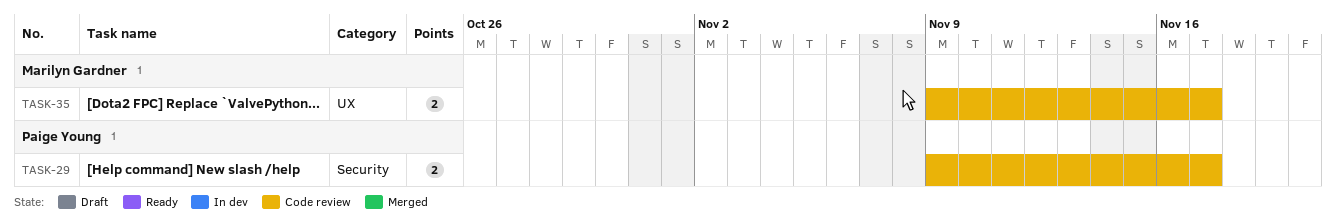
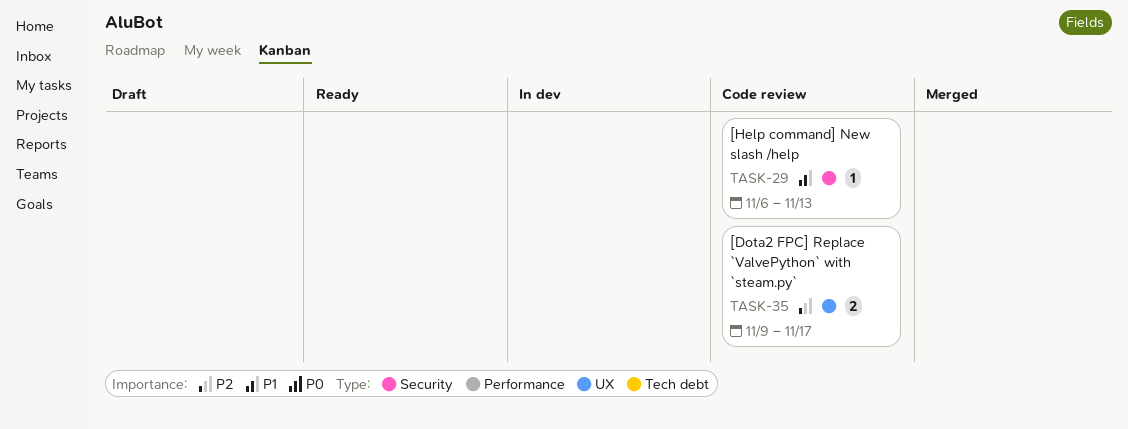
TASK-29, estimate: 2 -> 1
TASK-29, start: Nov 9 -> Nov 6
TASK-29, due: Nov 17 -> Nov 13

